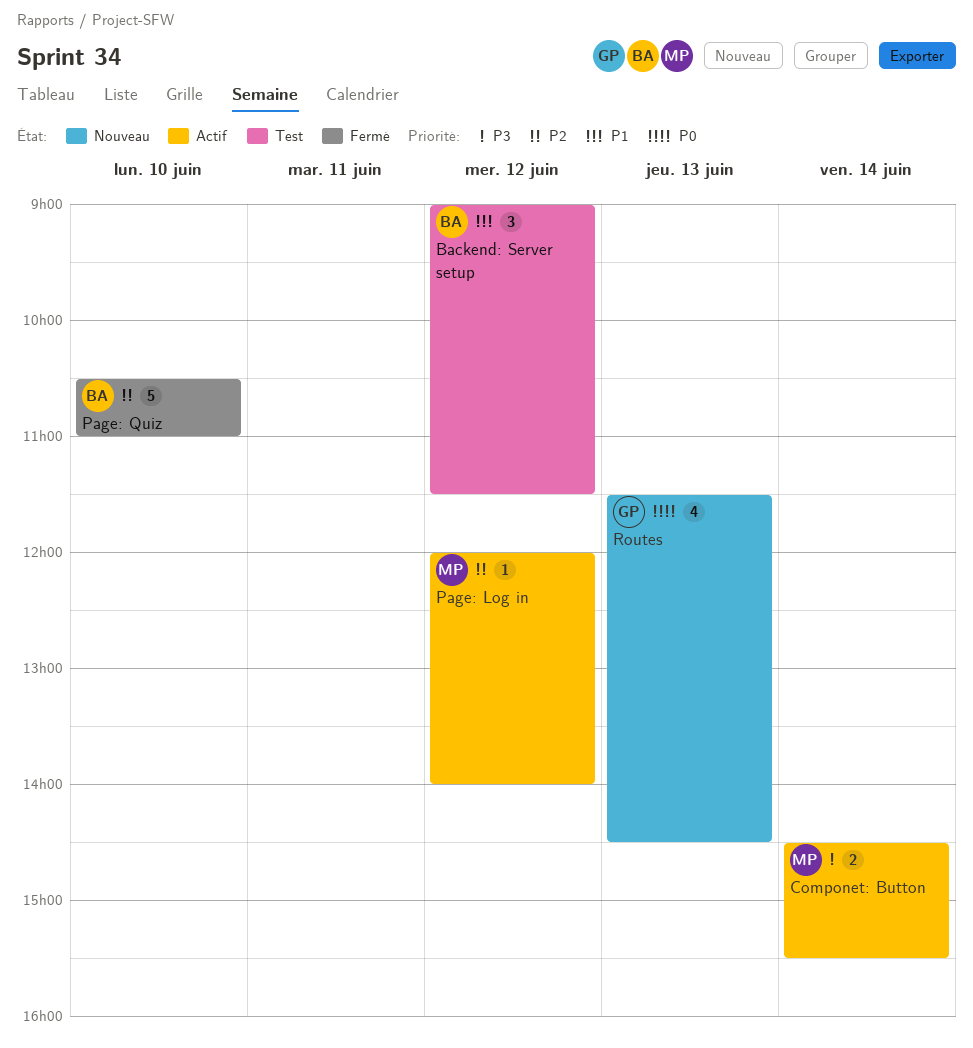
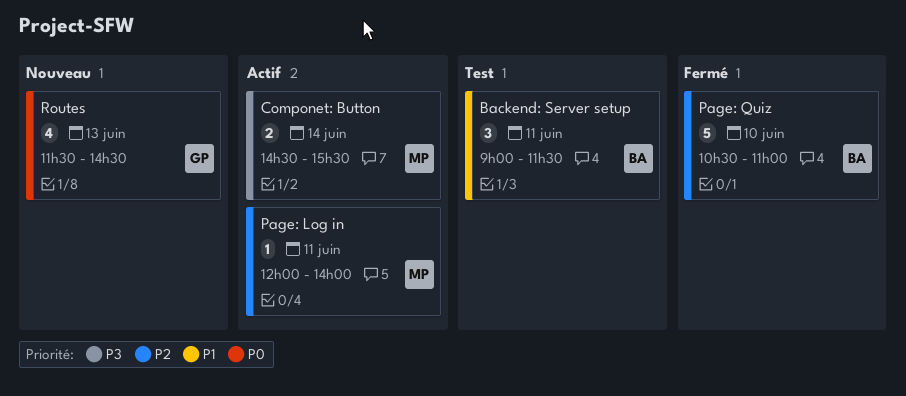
Backend: Server setup, day: Jun 12 -> Jun 11
Page: Log in, day: Jun 12 -> Jun 11

